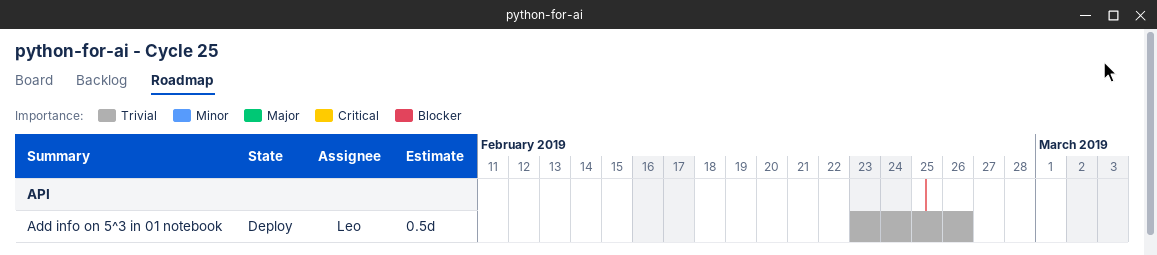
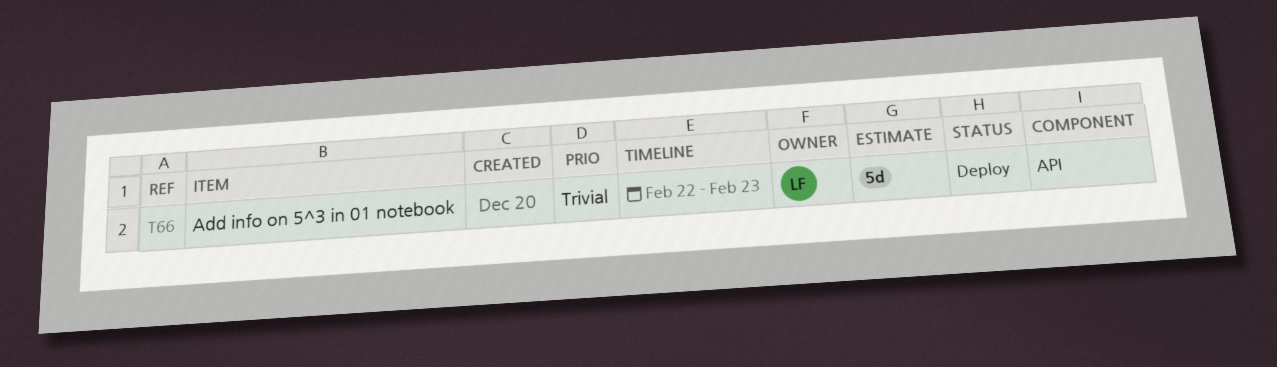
Add info on 5^3 in 01 notebook, estimate: 0.5d -> 5d
Add info on 5^3 in 01 notebook, start: Feb 23 -> Feb 22
Add info on 5^3 in 01 notebook, due: Feb 26 -> Feb 23

